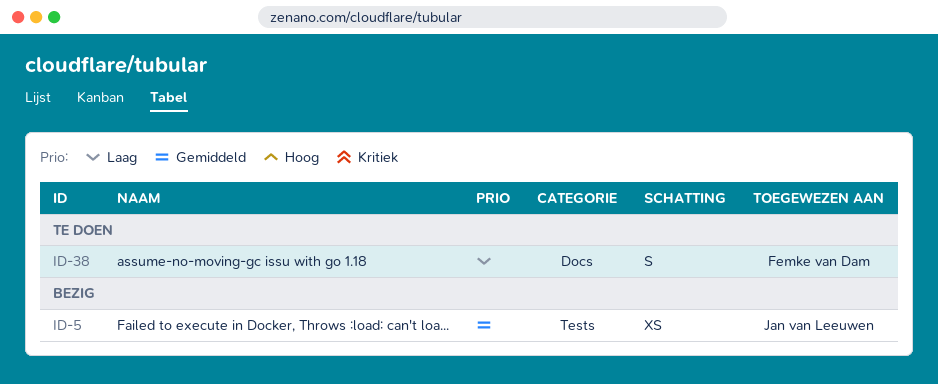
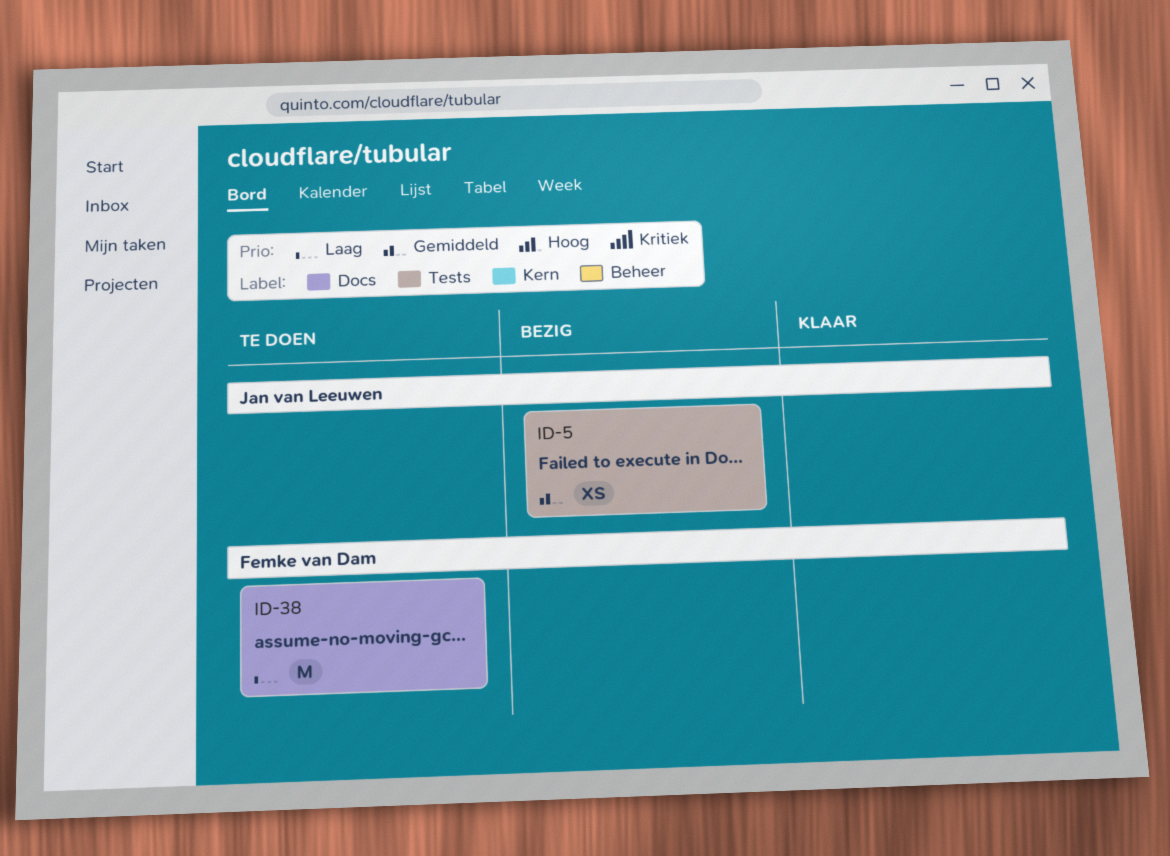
ID-38, estimate: S -> M

